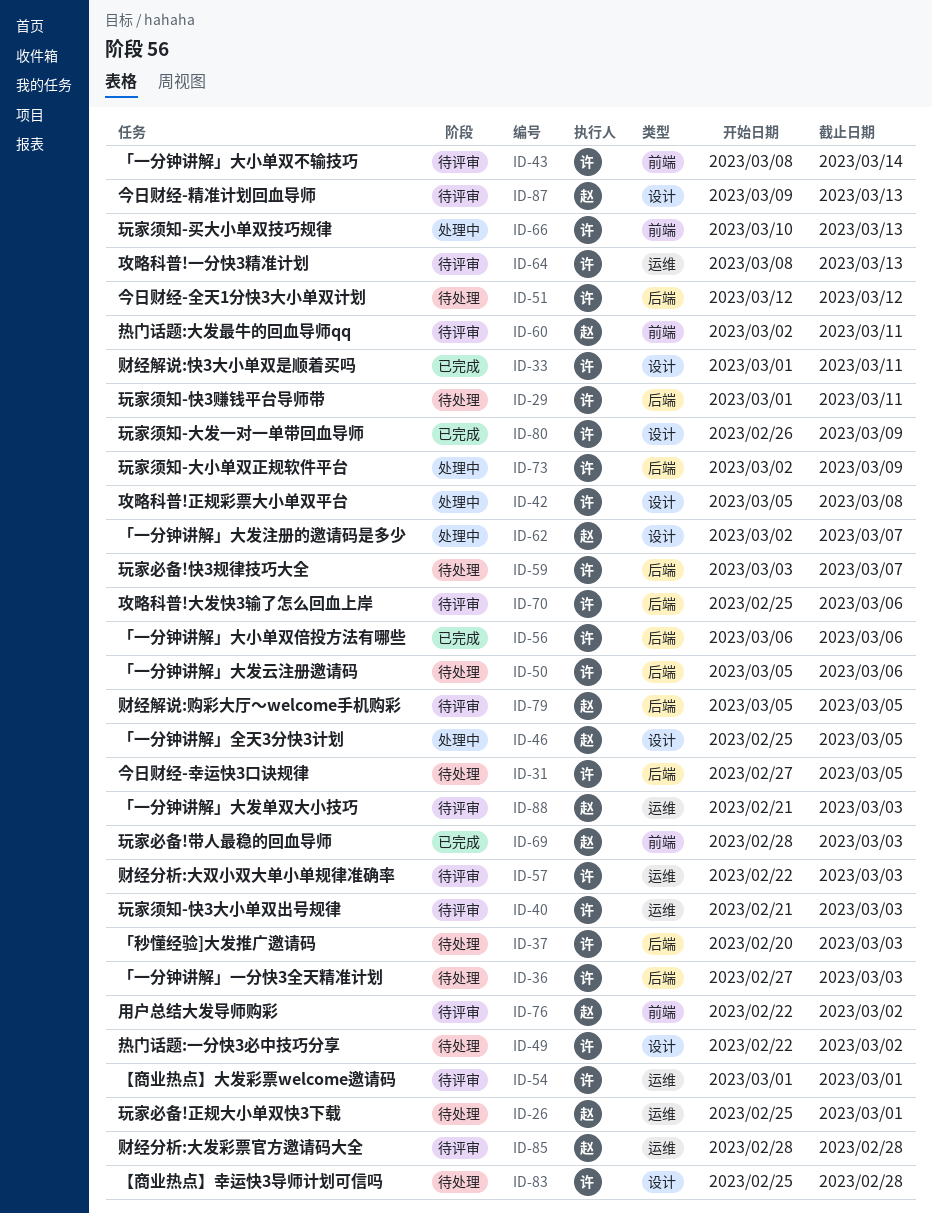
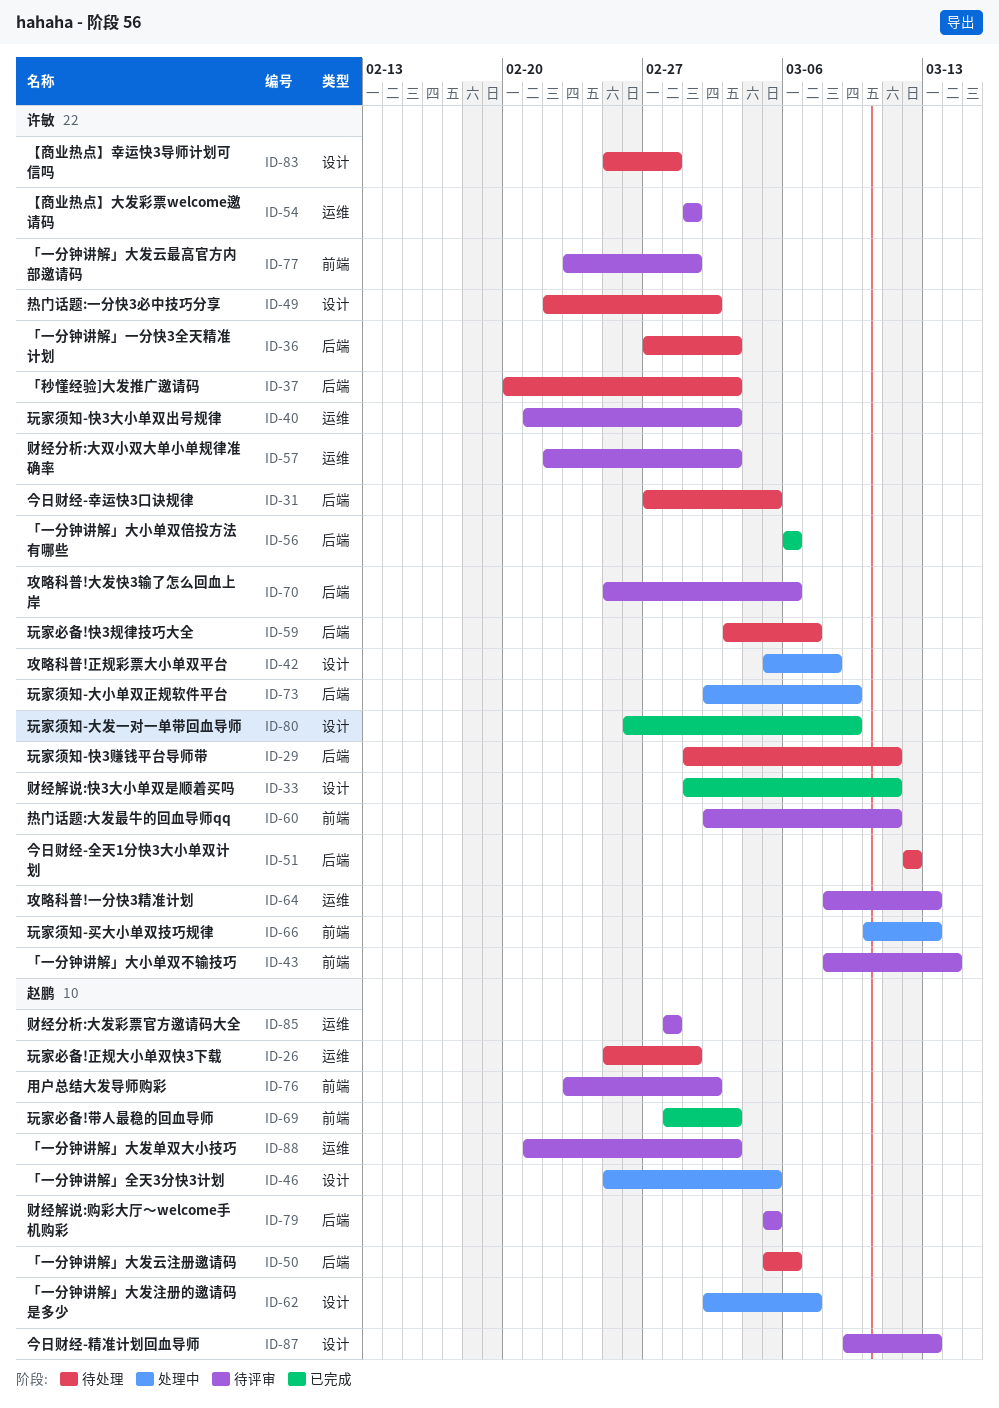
ID-50, owner: 许敏 -> 赵鹏
ID-60, owner: 赵鹏 -> 许敏
ID-76, start: Feb 22 -> Feb 23
ID-77: none -> present

